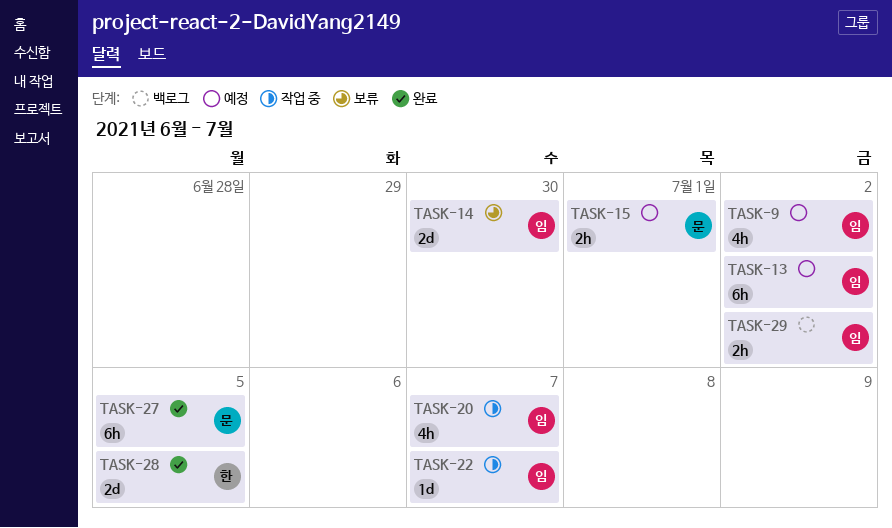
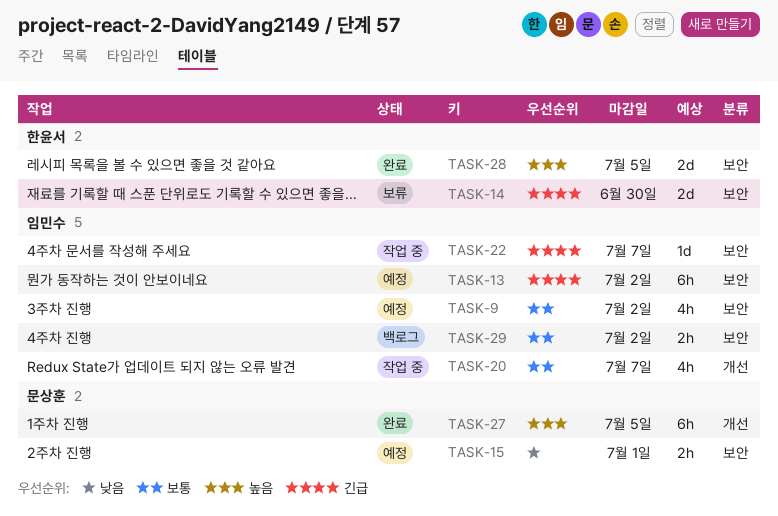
TASK-14, owner: 임민수 -> 한윤서

